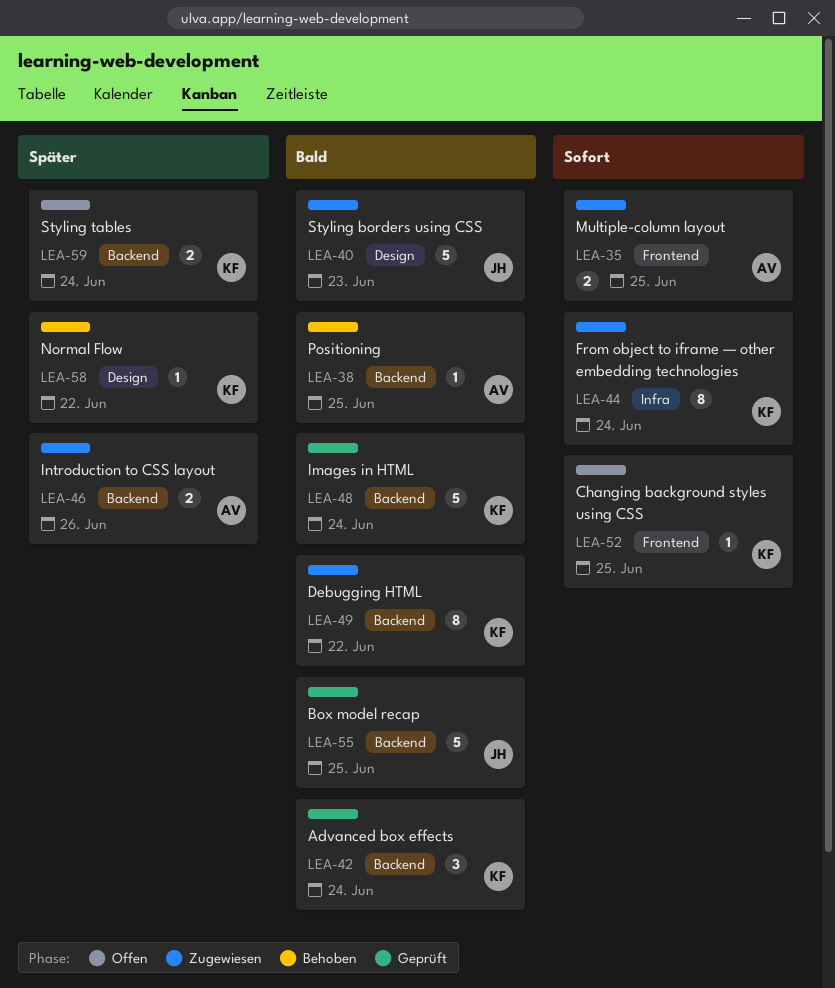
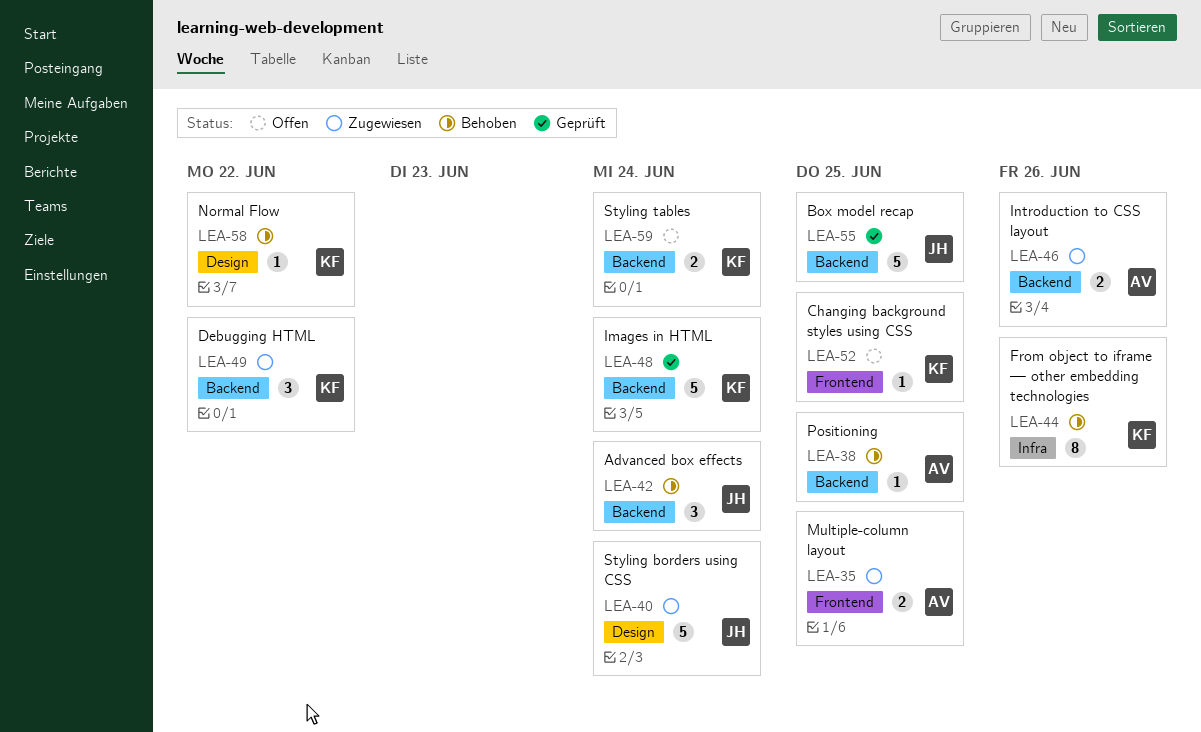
LEA-40, due: Jun 23 -> Jun 24
LEA-42, status: Geprüft -> Behoben
LEA-42, owner: KF -> JH
LEA-44, status: Zugewiesen -> Behoben
LEA-44, due: Jun 24 -> Jun 26
LEA-49, estimate: 8 -> 3

